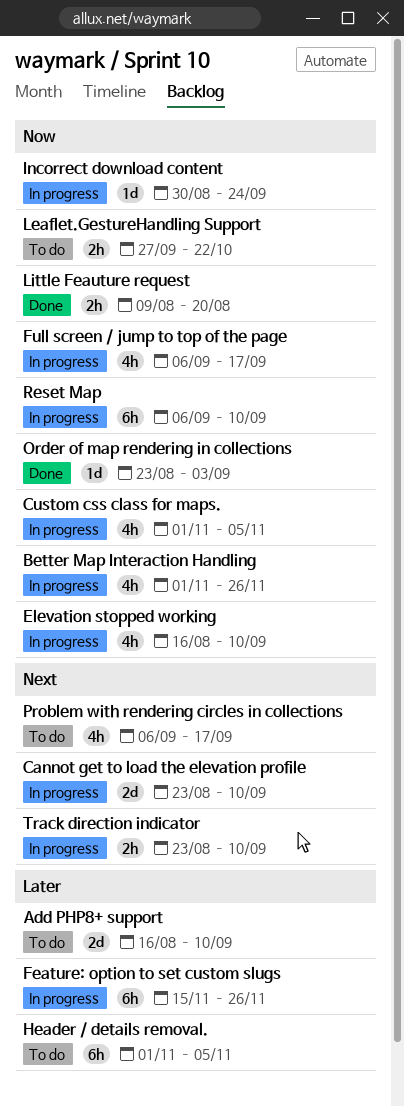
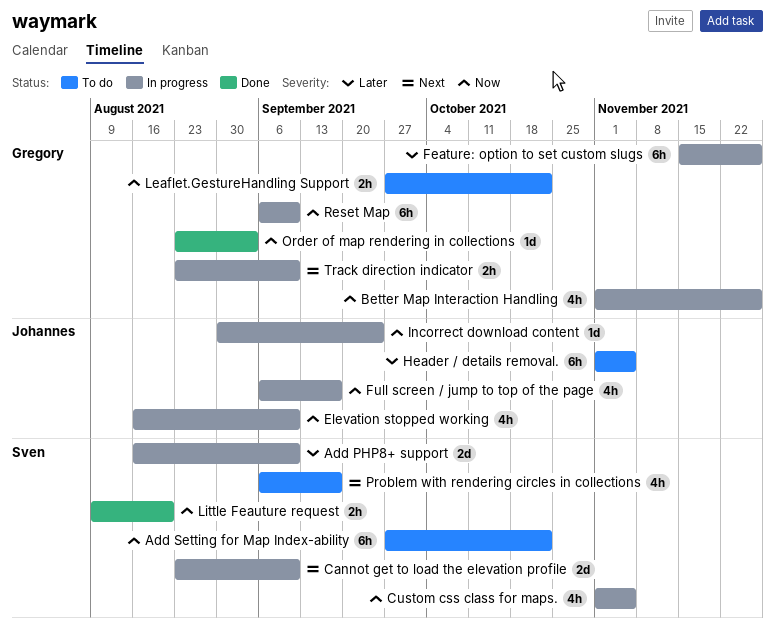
Add PHP8+ support, status: To do -> In progress
Add Setting for Map Index-ability: none -> present

